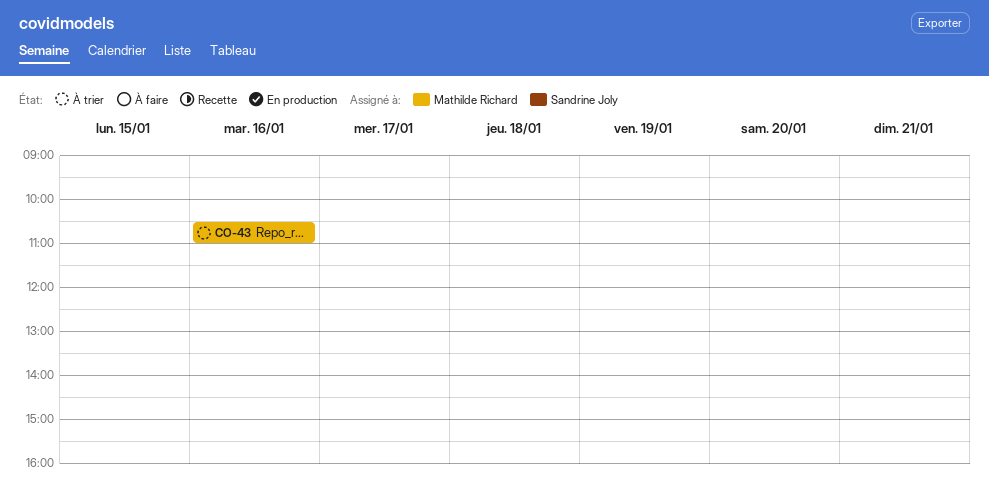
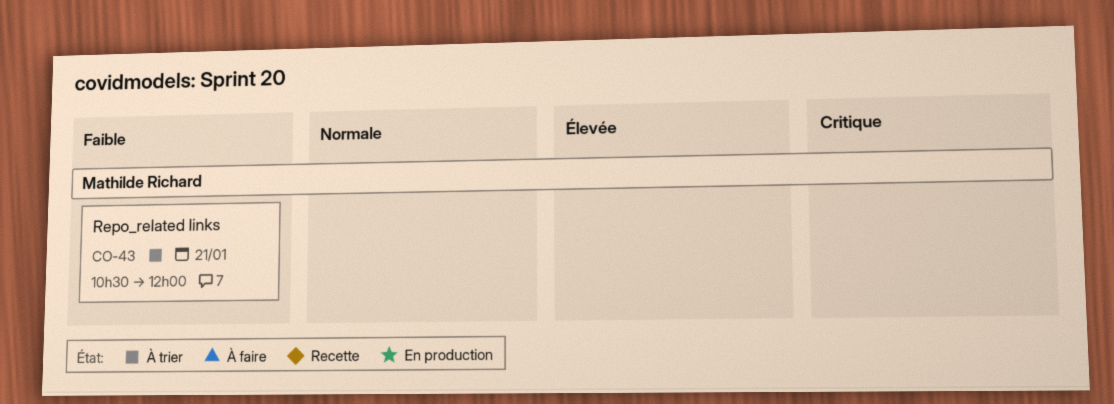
CO-43, day: Jan 16 -> Jan 21
CO-43, ends: 11:00 -> 12:00

